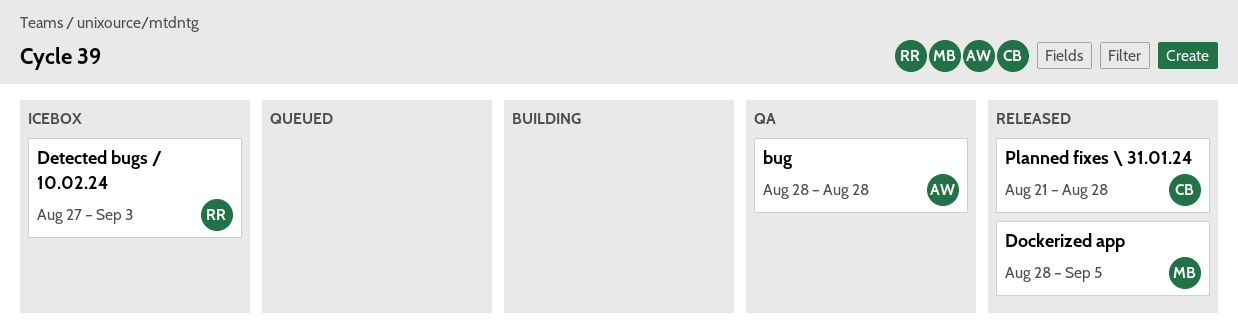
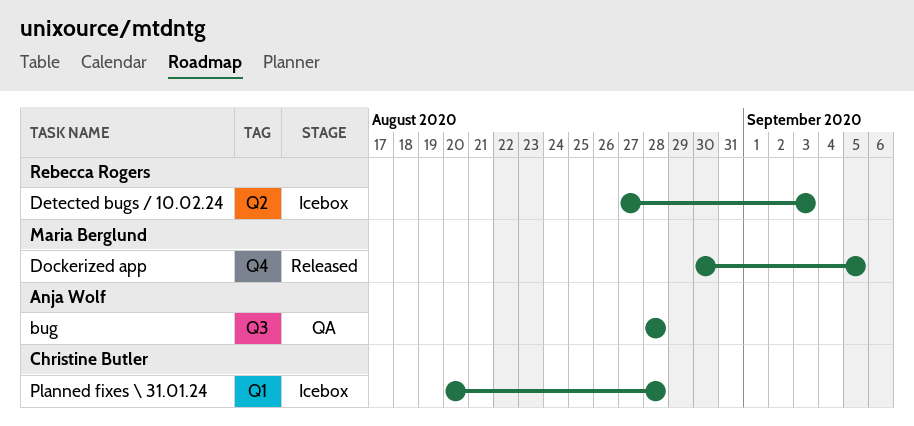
Dockerized app, start: Aug 28 -> Aug 30
Planned fixes \ 31.01.24, status: Released -> Icebox
Planned fixes \ 31.01.24, start: Aug 21 -> Aug 20

